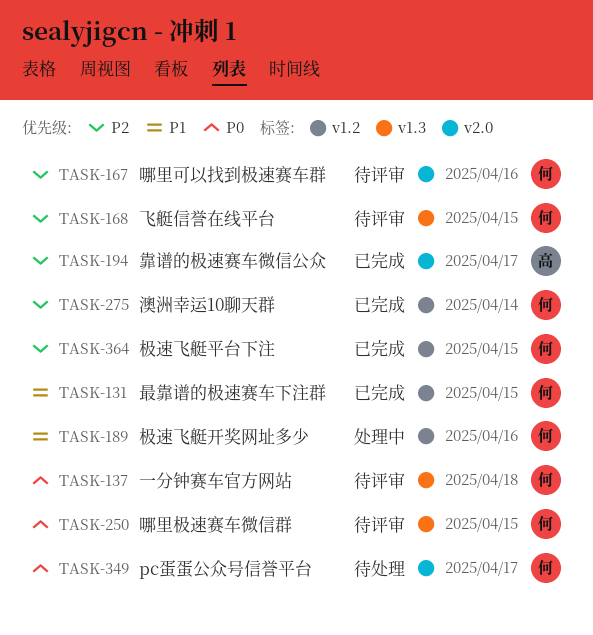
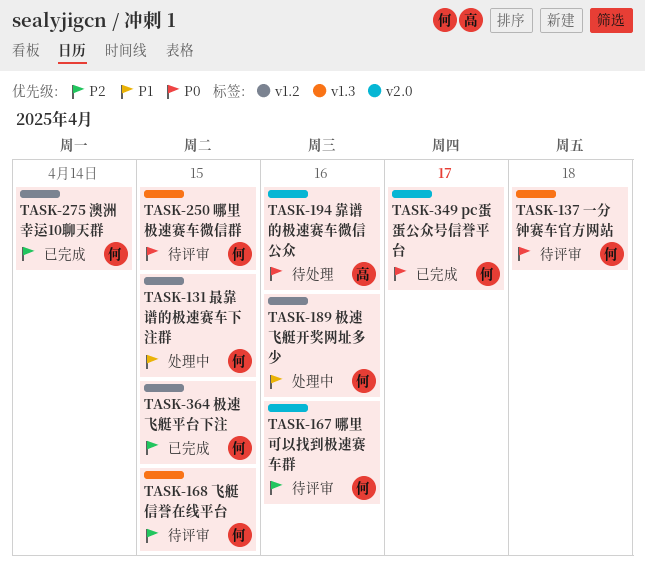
TASK-131, status: 已完成 -> 处理中
TASK-194, status: 已完成 -> 待处理
TASK-194, priority: P2 -> P0
TASK-194, due: Apr 17 -> Apr 16
TASK-349, status: 待处理 -> 已完成

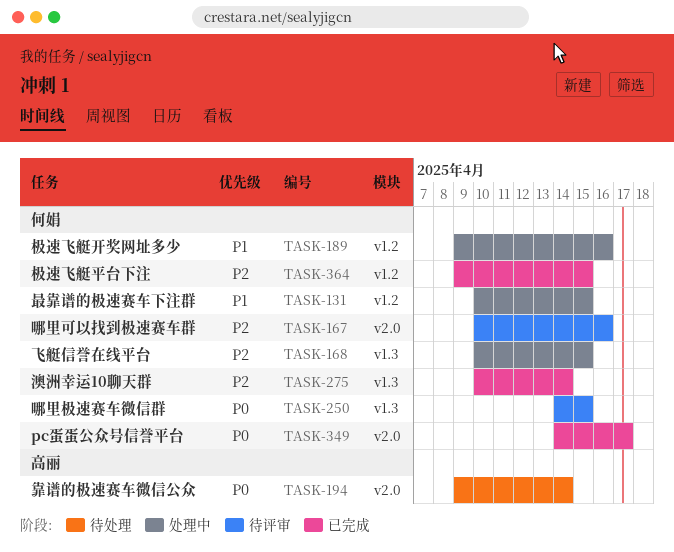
TASK-137: present -> none
TASK-168, status: 待评审 -> 处理中
TASK-194, due: Apr 16 -> Apr 14
TASK-275, label: v1.2 -> v1.3

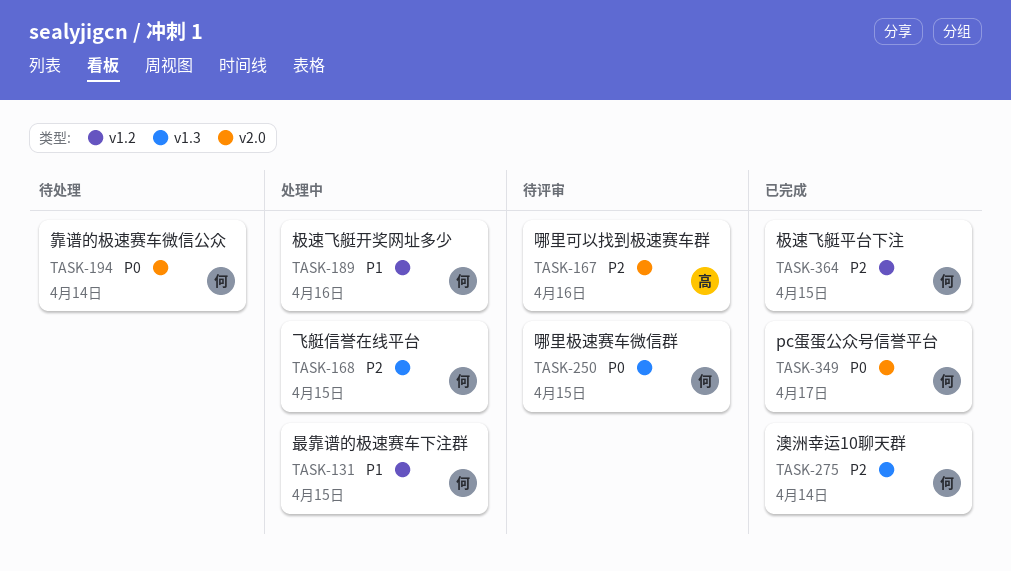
TASK-167, owner: 何娟 -> 高丽
TASK-194, owner: 高丽 -> 何娟

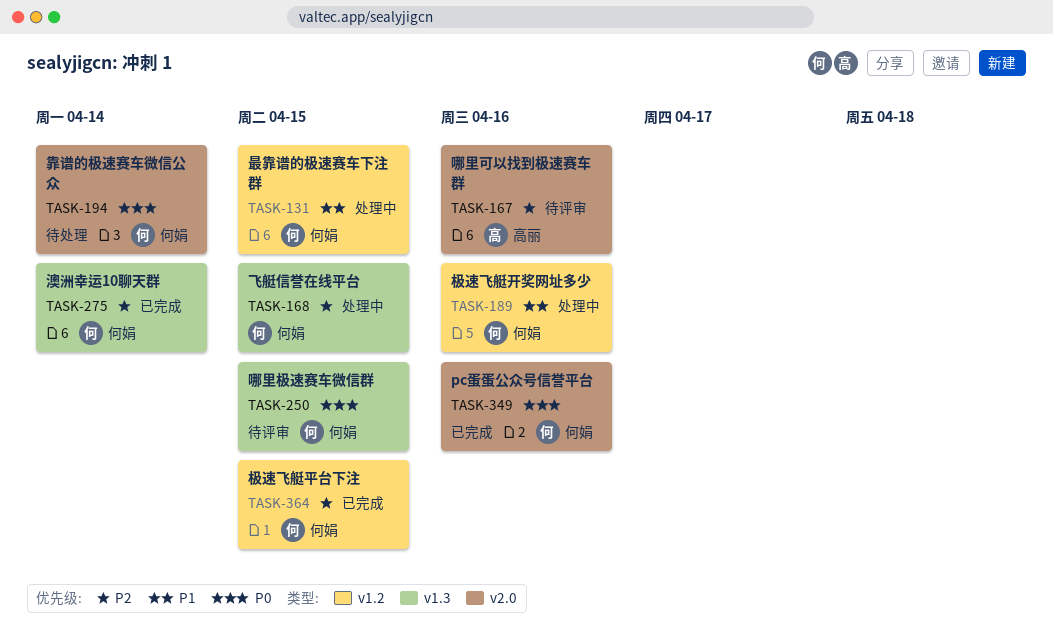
TASK-349, due: Apr 17 -> Apr 16

